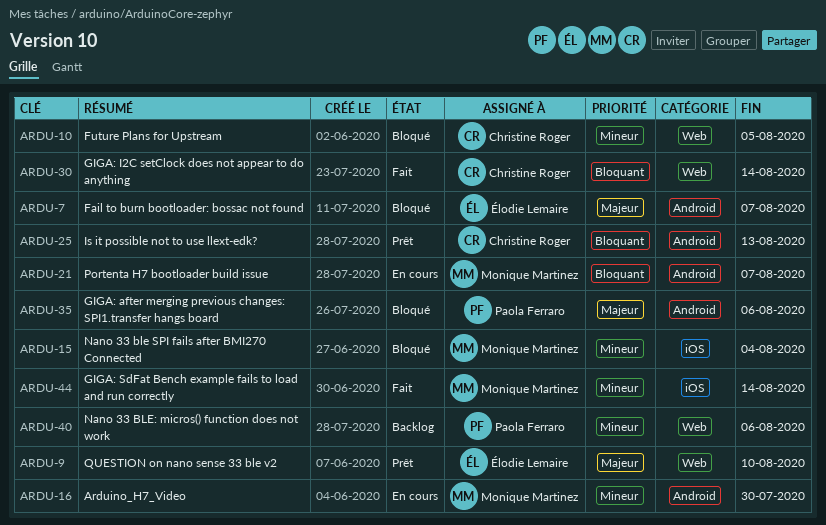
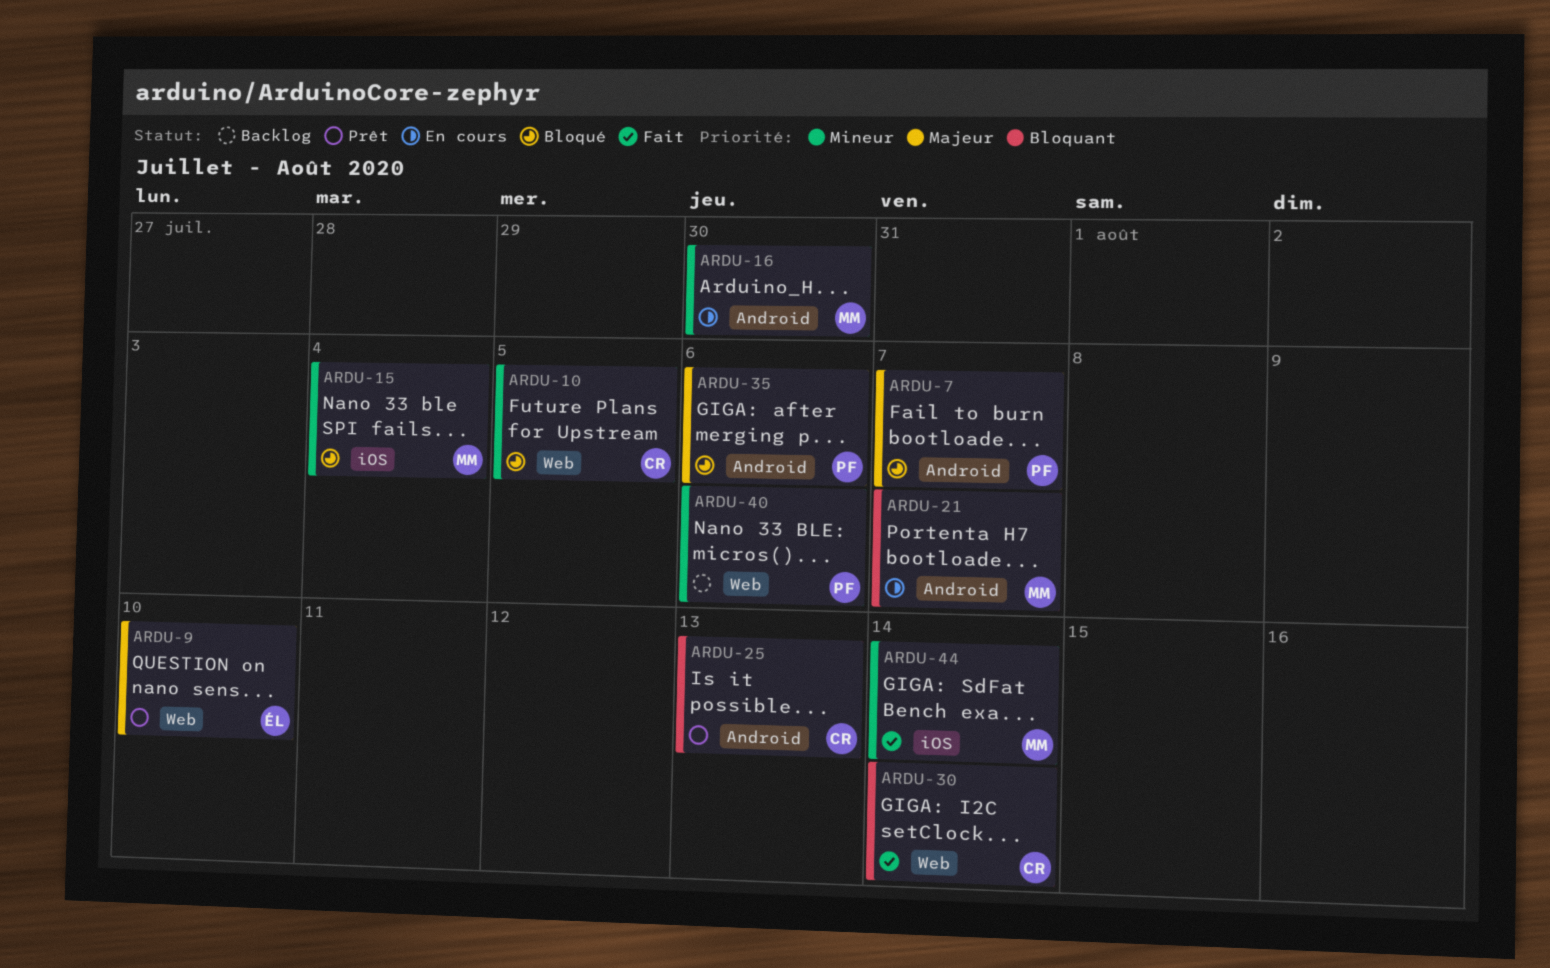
ARDU-7, owner: Élodie Lemaire -> Paola Ferraro

